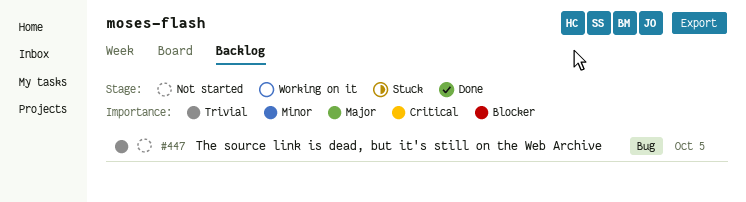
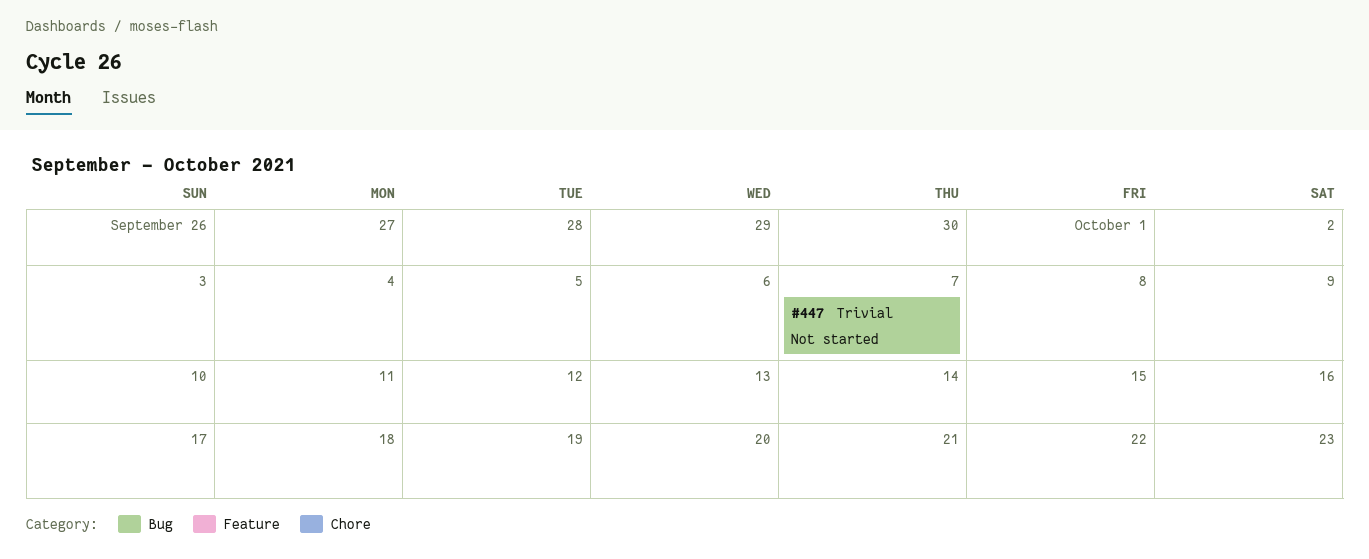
#447, due: Oct 5 -> Oct 7

